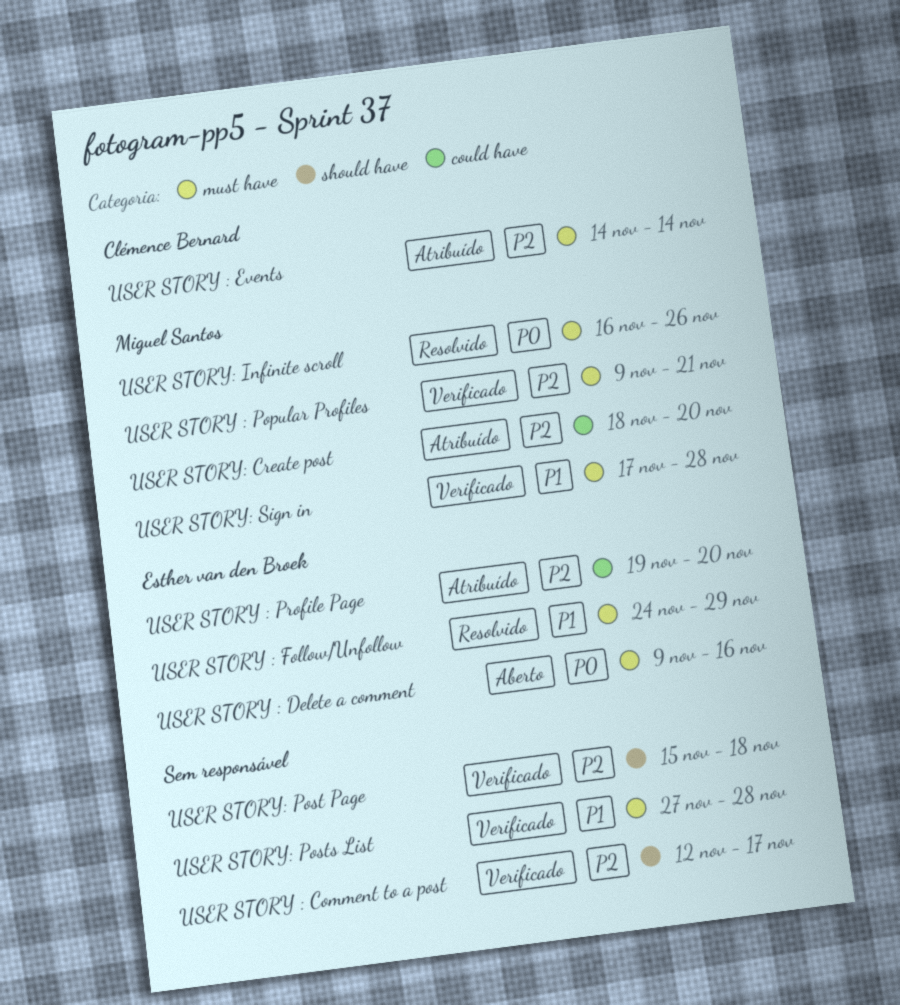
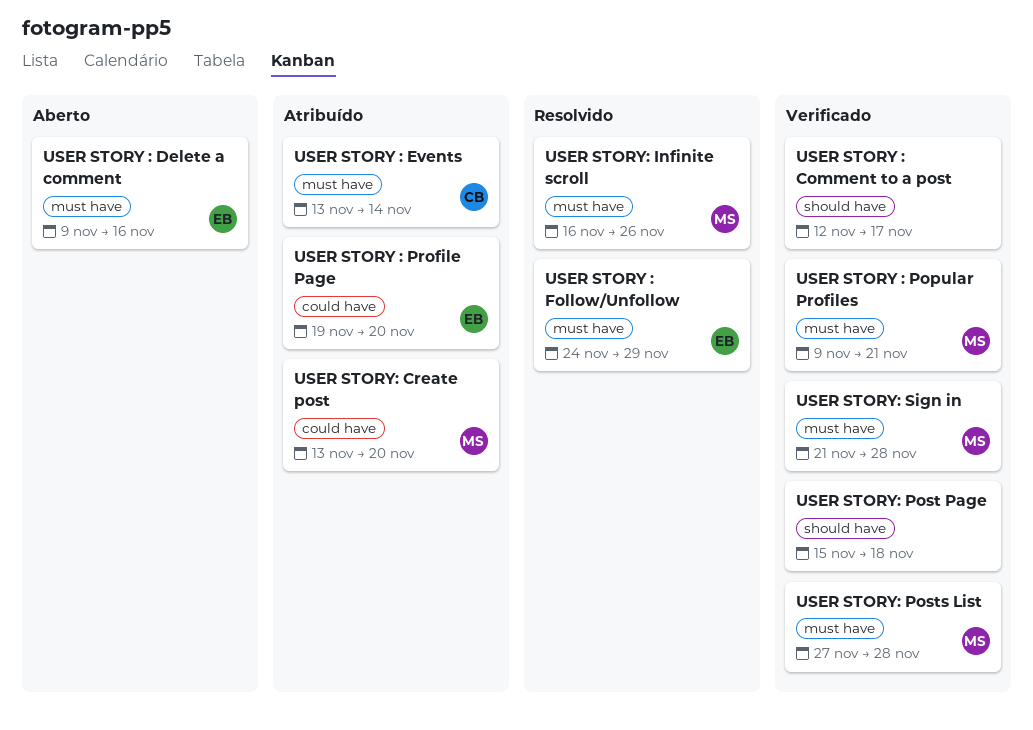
USER STORY : Events, start: Nov 14 -> Nov 13
USER STORY: Create post, start: Nov 18 -> Nov 13
USER STORY: Posts List, owner: none -> Miguel Santos
USER STORY: Sign in, start: Nov 17 -> Nov 21

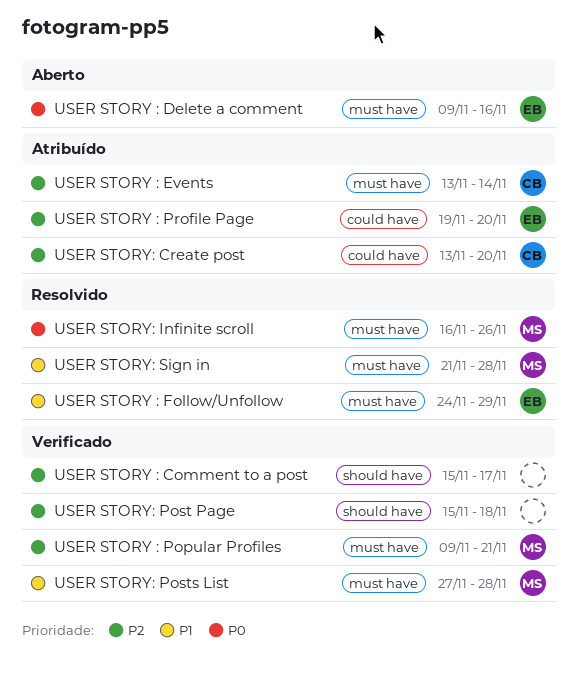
USER STORY : Comment to a post, start: Nov 12 -> Nov 15
USER STORY: Create post, owner: MS -> CB
USER STORY: Sign in, status: Verificado -> Resolvido

